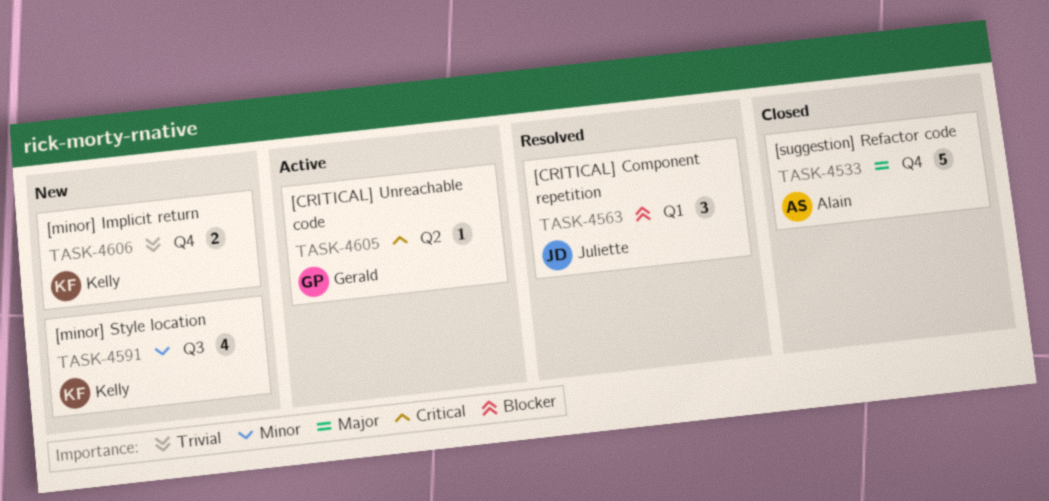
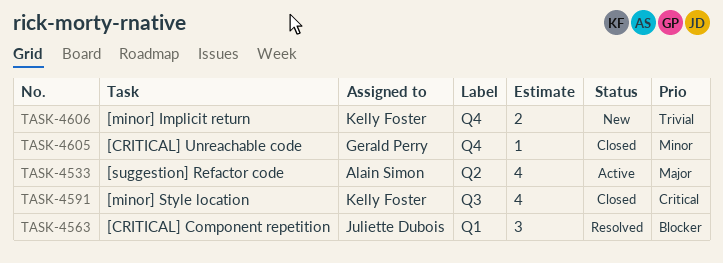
TASK-4533, status: Closed -> Active
TASK-4533, label: Q4 -> Q2
TASK-4533, estimate: 5 -> 4
TASK-4591, status: New -> Closed
TASK-4591, priority: Minor -> Critical
TASK-4605, status: Active -> Closed
TASK-4605, priority: Critical -> Minor
TASK-4605, label: Q2 -> Q4

